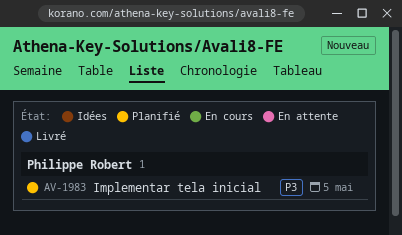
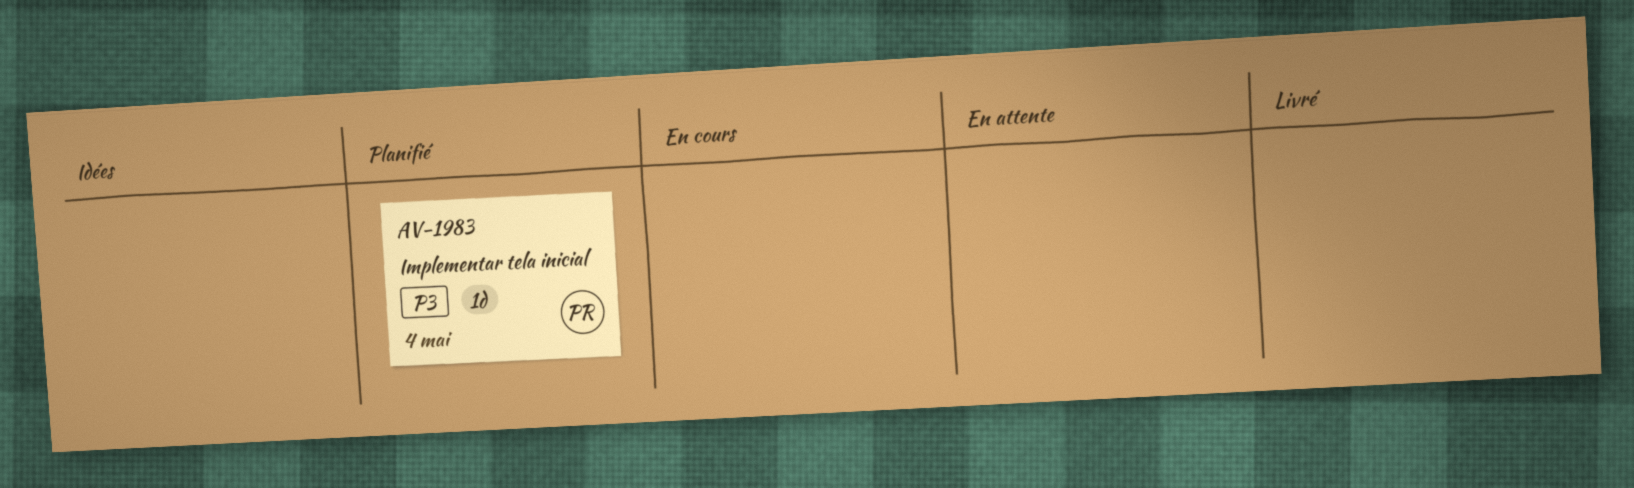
AV-1983, due: May 5 -> May 4

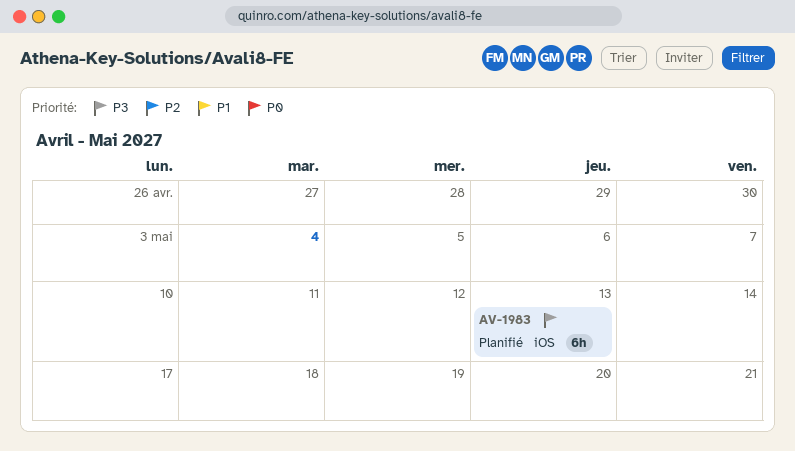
AV-1983, estimate: 1d -> 6h
AV-1983, due: May 4 -> May 13

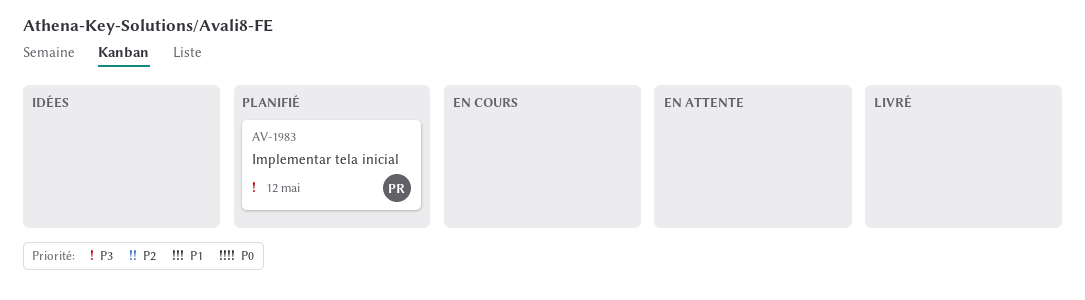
AV-1983, due: May 13 -> May 12

